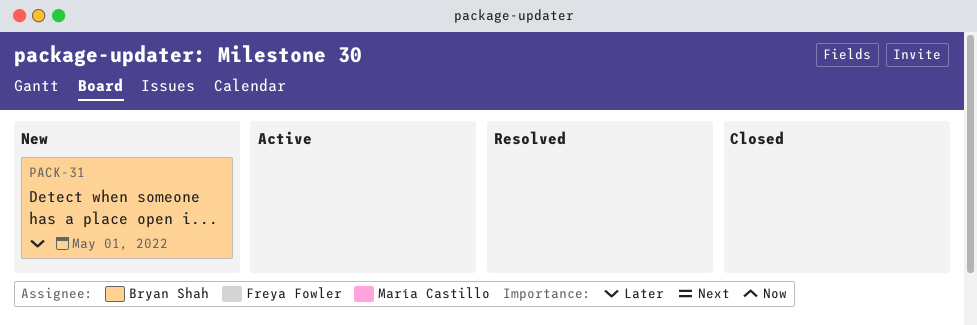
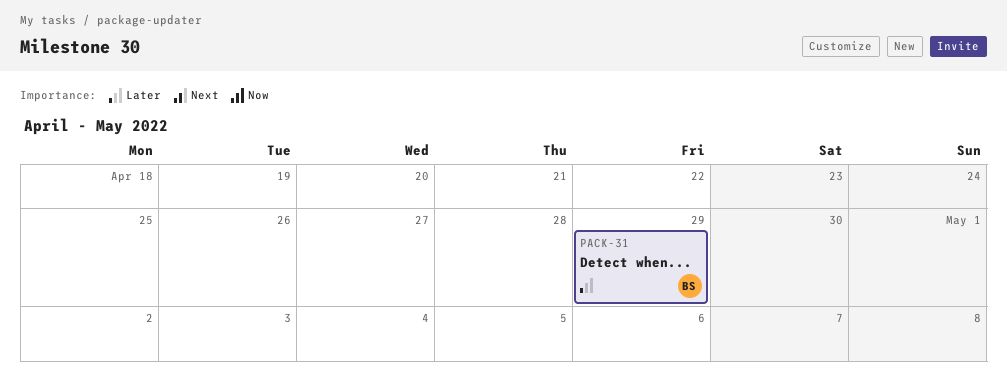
PACK-31, due: May 1 -> Apr 29

